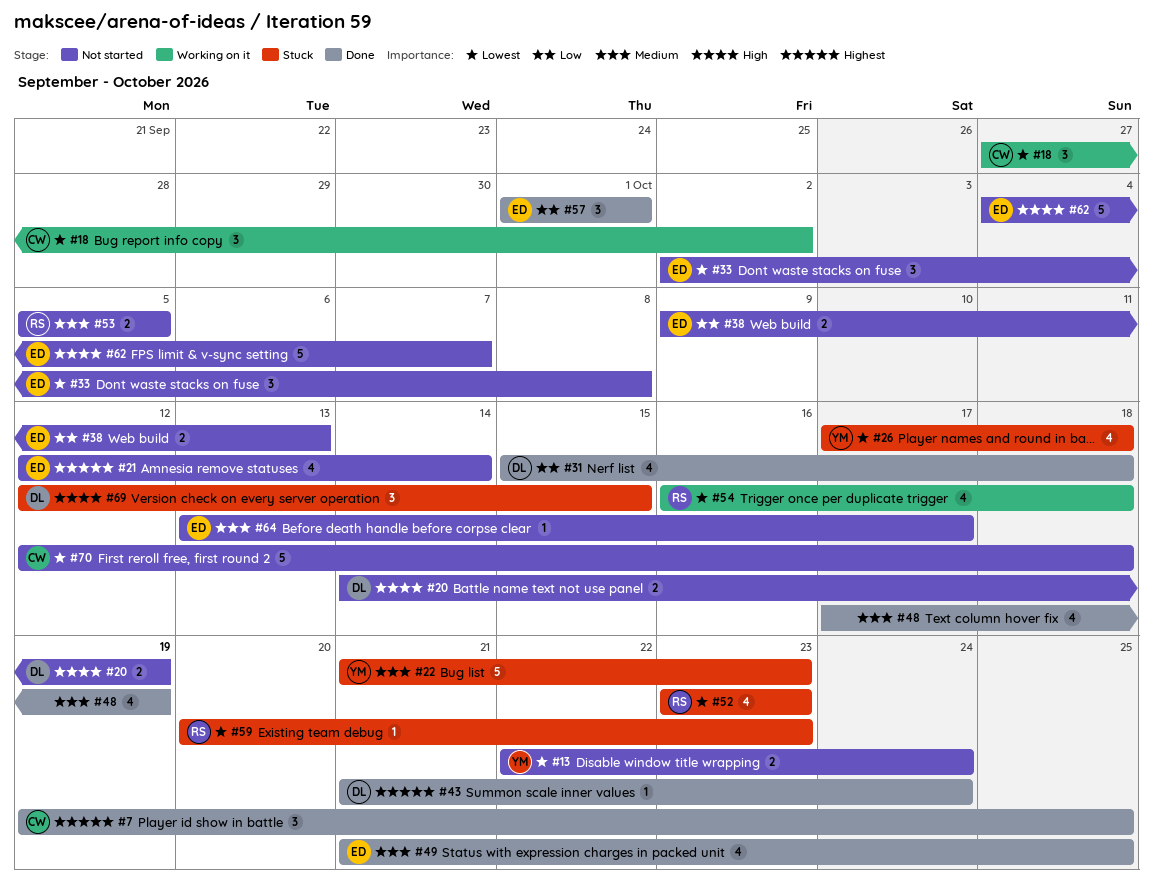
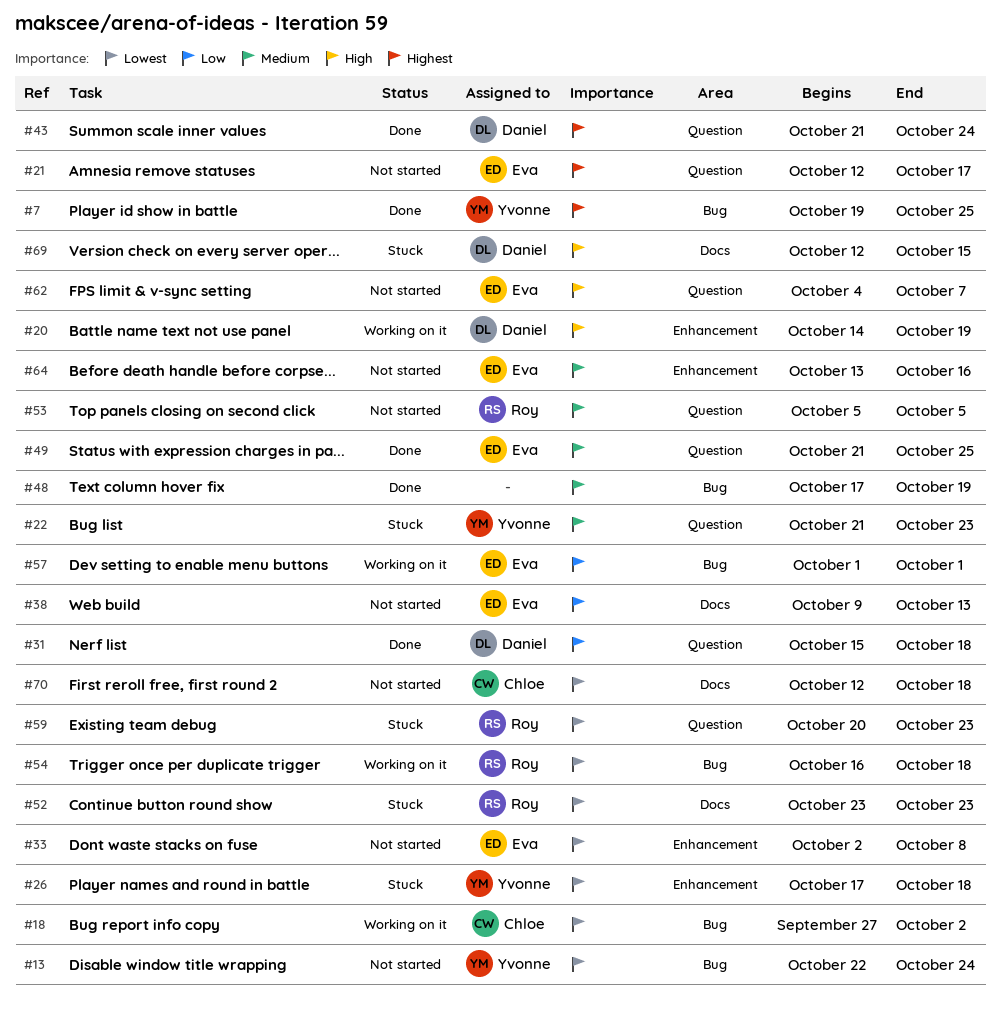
#7, owner: Chloe -> Yvonne
#20, status: Not started -> Working on it
#21, due: Oct 14 -> Oct 17
#57, status: Done -> Working on it
#64, due: Oct 17 -> Oct 16

